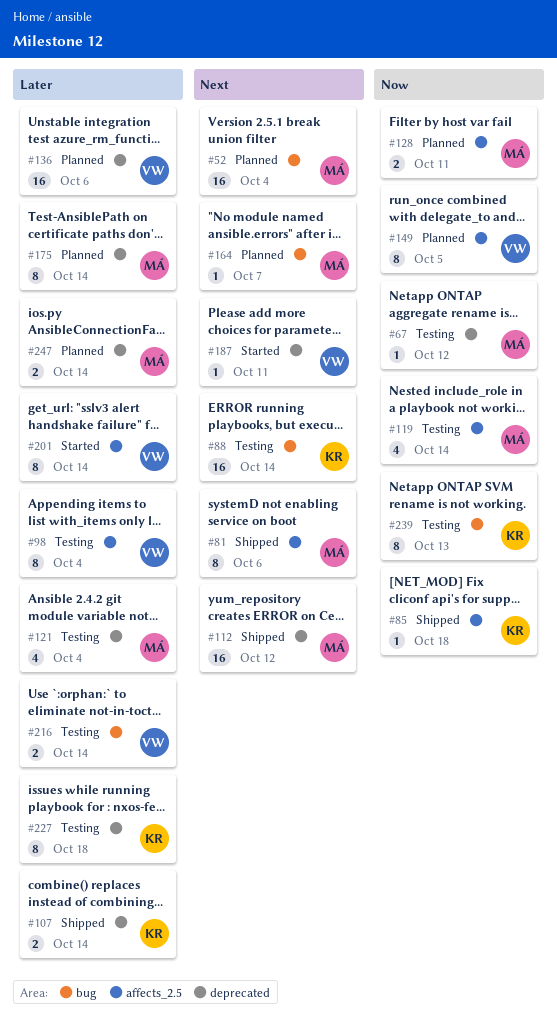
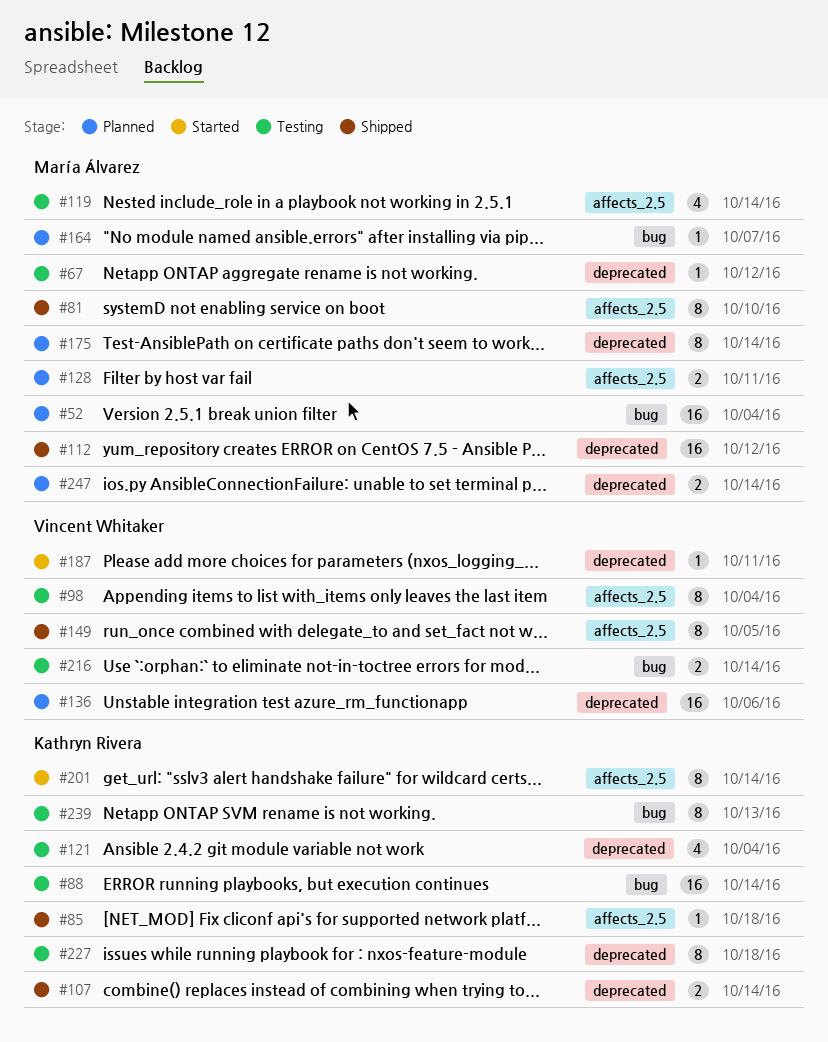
#81, due: Oct 6 -> Oct 10
#121, owner: María Álvarez -> Kathryn Rivera
#149, status: Planned -> Shipped
#201, owner: Vincent Whitaker -> Kathryn Rivera

